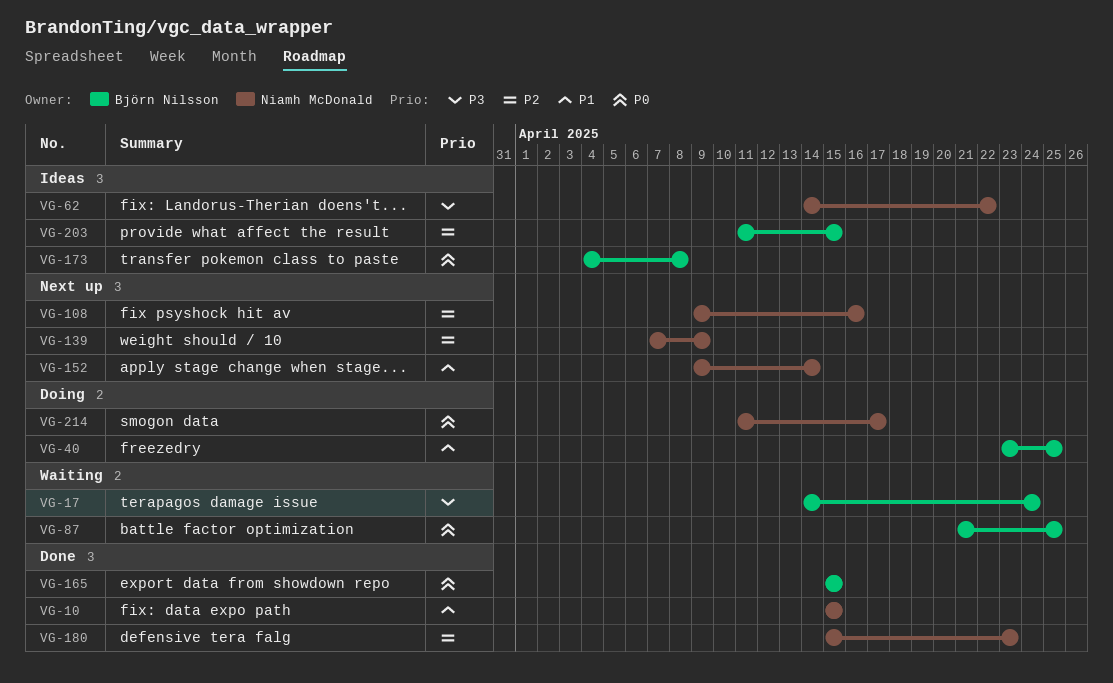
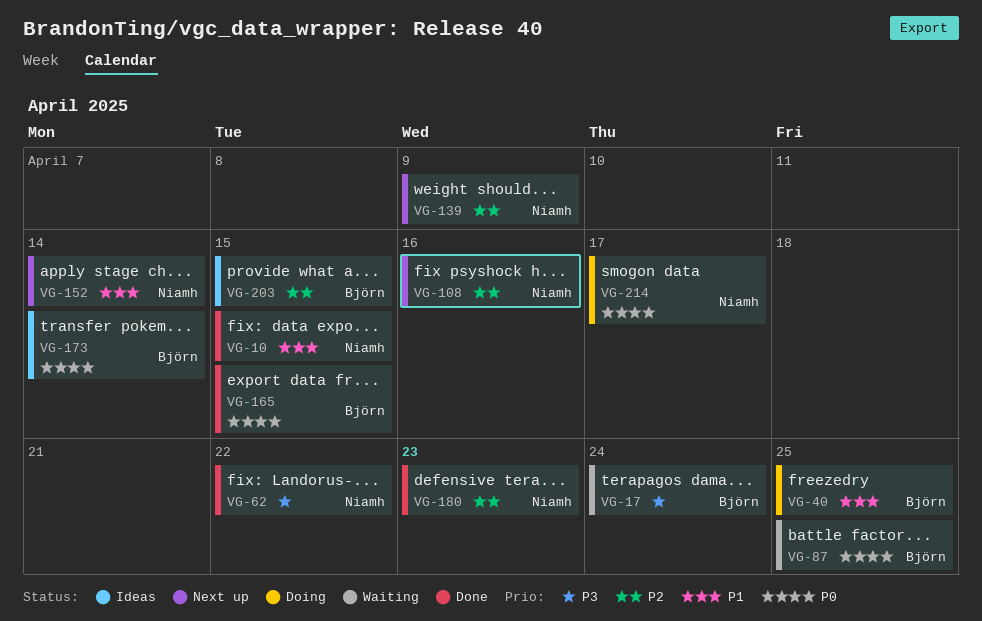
VG-62, status: Ideas -> Done
VG-173, due: Apr 8 -> Apr 14

